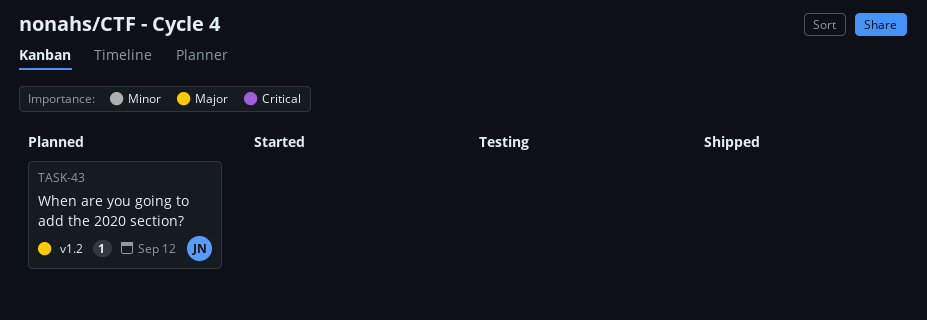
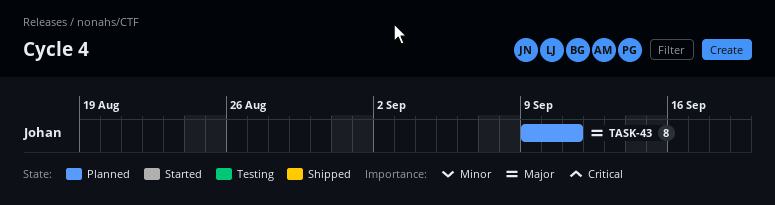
TASK-43, estimate: 1 -> 8
TASK-43, due: Sep 12 -> Sep 11

